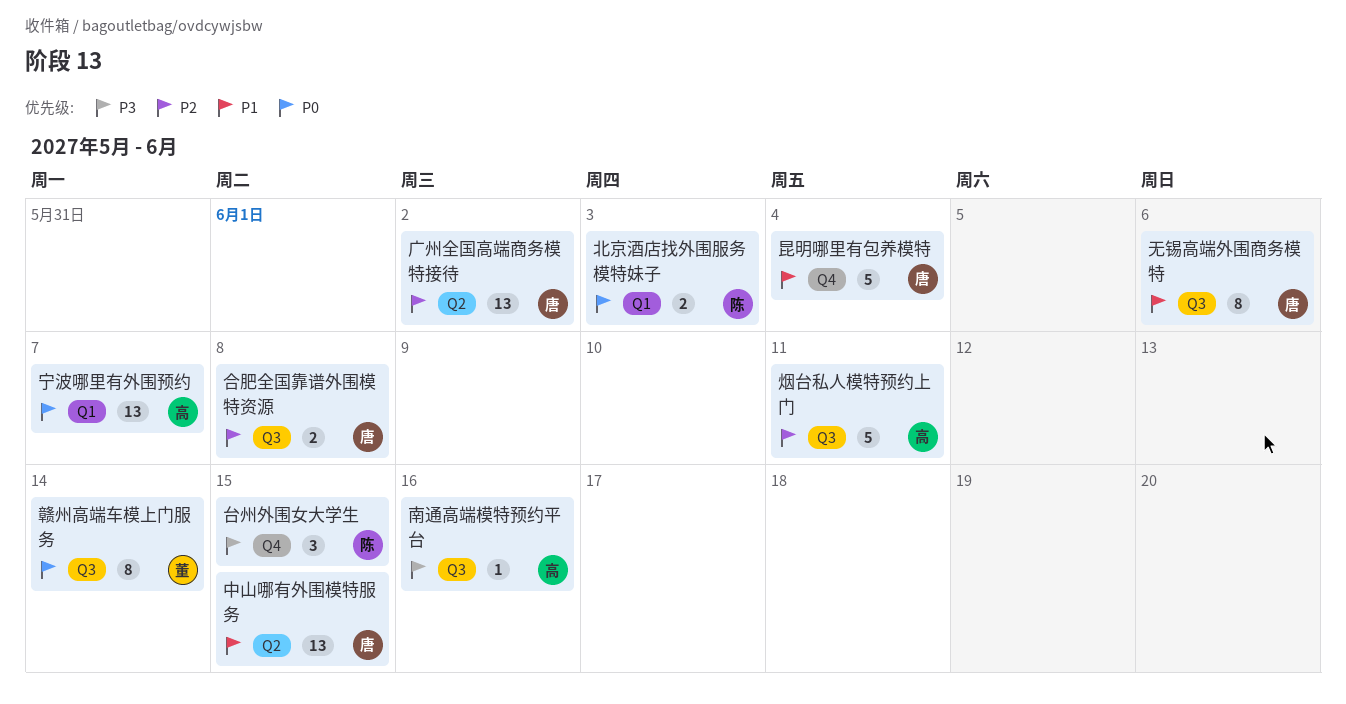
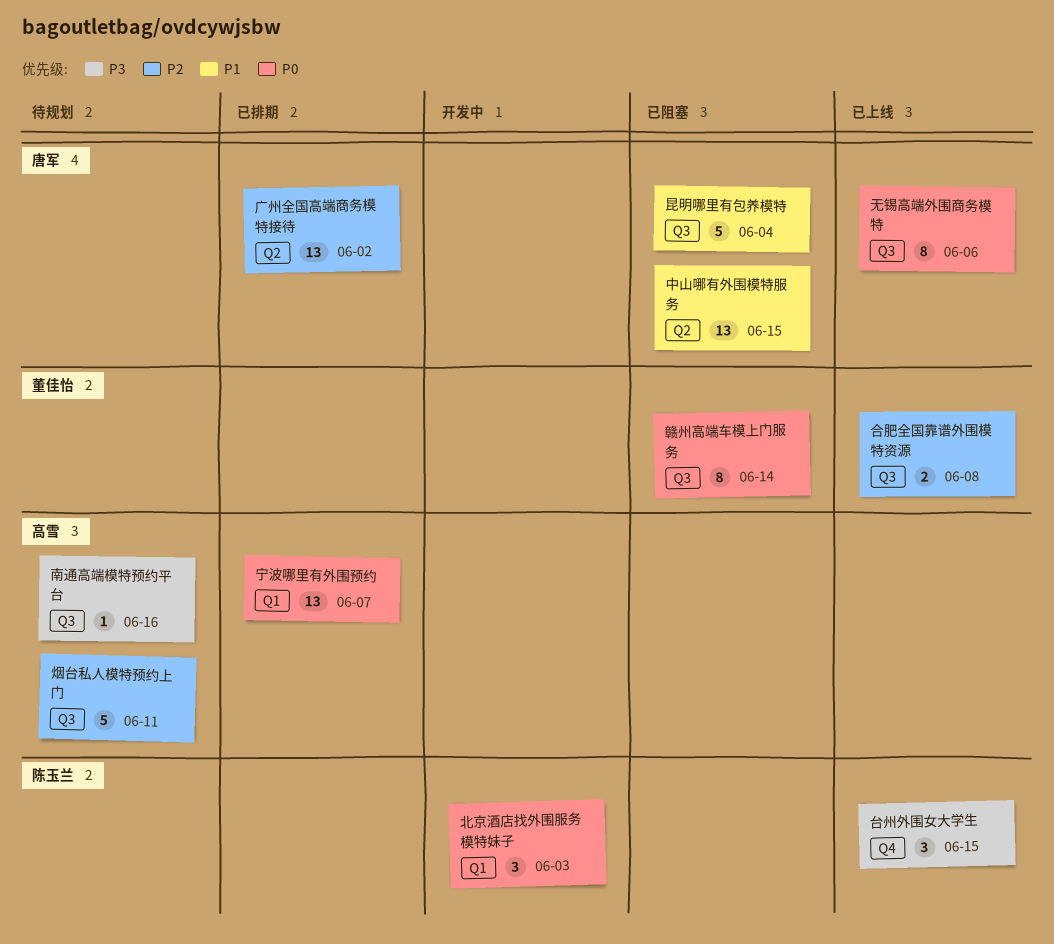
北京酒店找外围服务模特妹子, estimate: 2 -> 3
合肥全国靠谱外围模特资源, owner: 唐军 -> 董佳怡
无锡高端外围商务模特, priority: P1 -> P0
昆明哪里有包养模特, label: Q4 -> Q3

